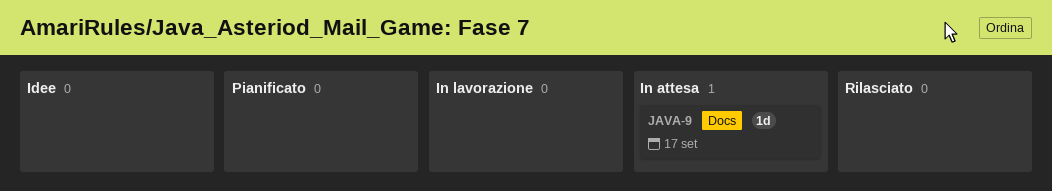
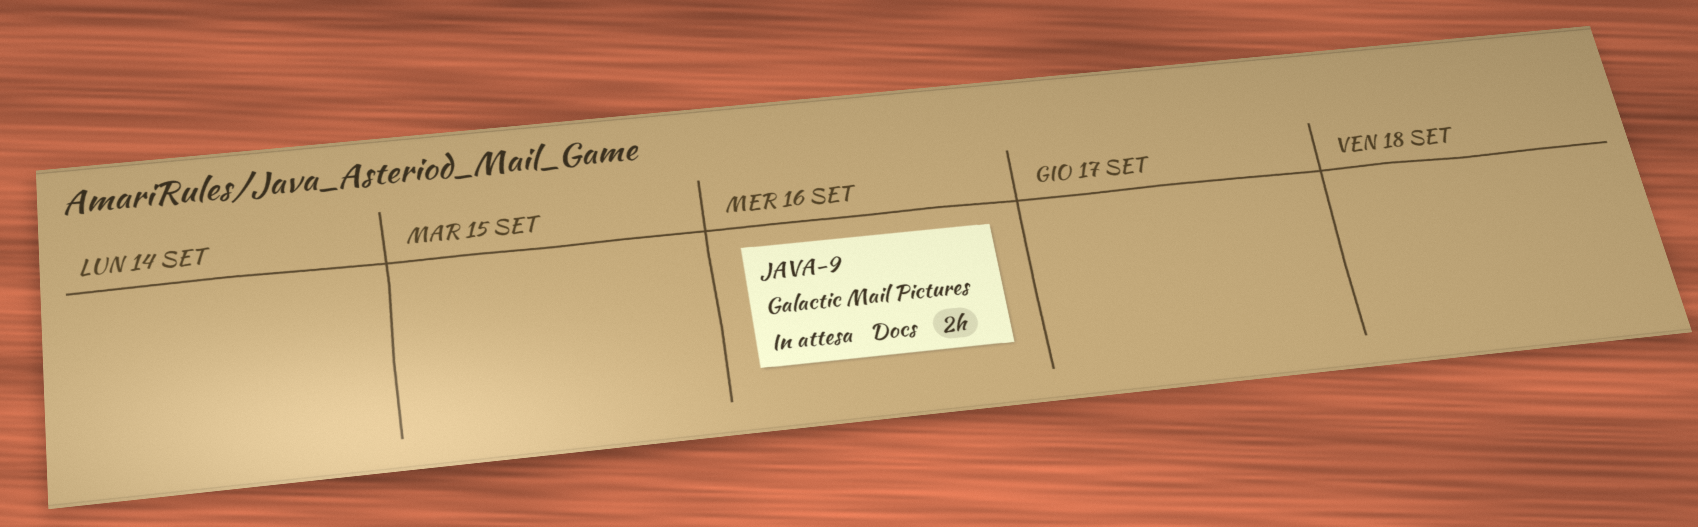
JAVA-9, estimate: 1d -> 2h
JAVA-9, due: Sep 17 -> Sep 16

